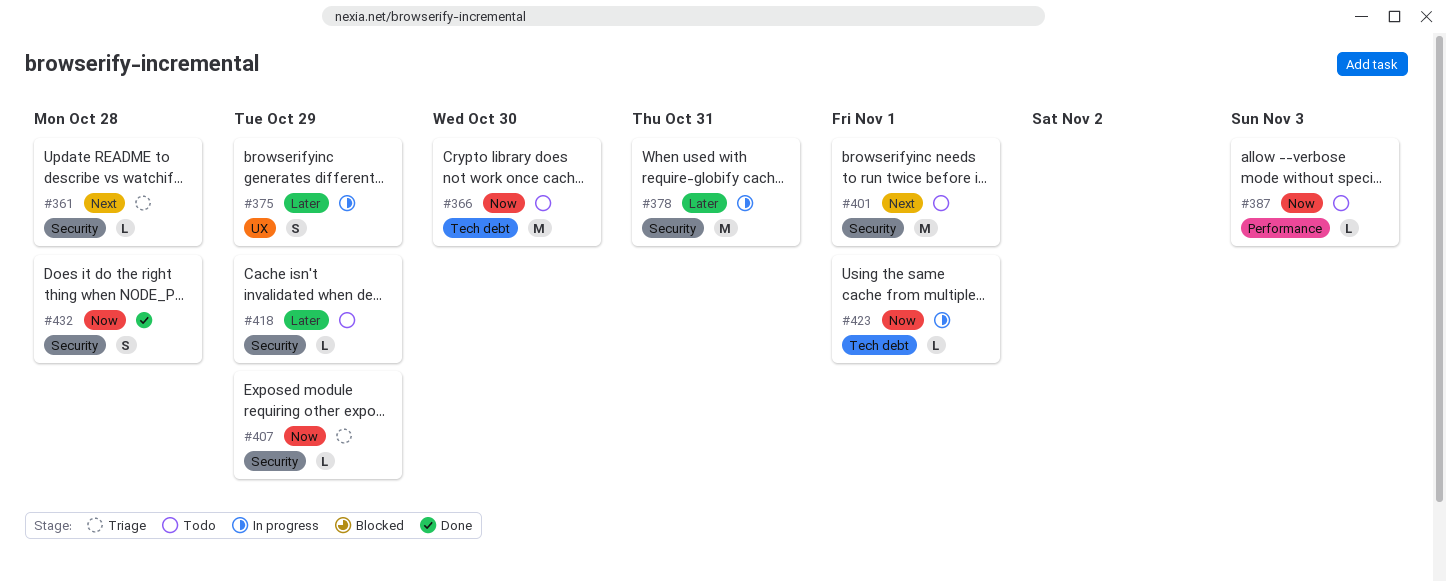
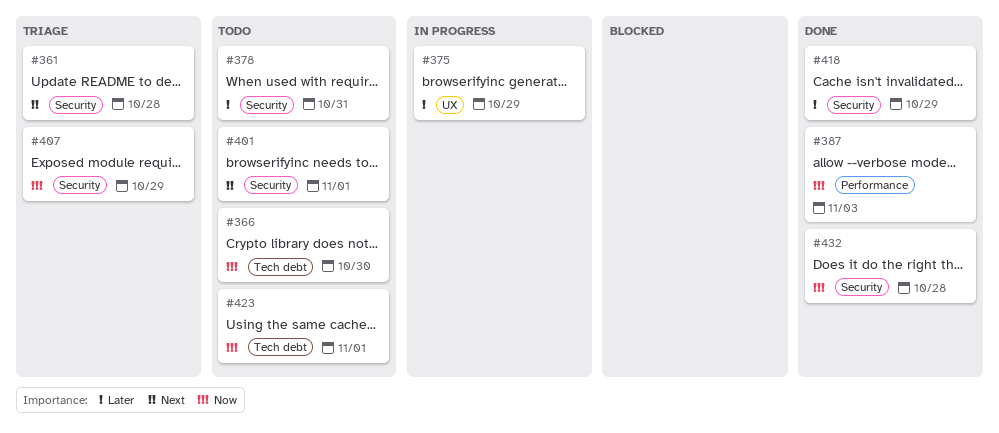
#378, status: In progress -> Todo
#387, status: Todo -> Done
#418, status: Todo -> Done
#423, status: In progress -> Todo

